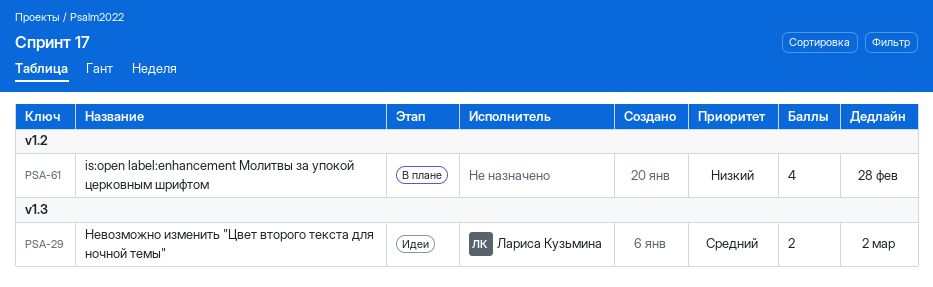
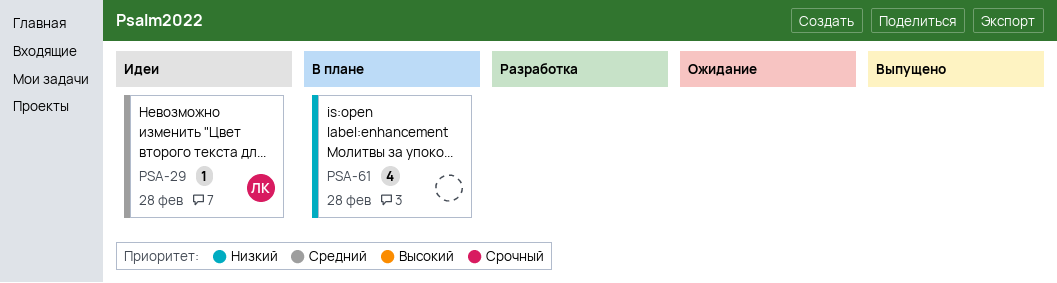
PSA-29, estimate: 2 -> 1
PSA-29, due: Mar 2 -> Feb 28

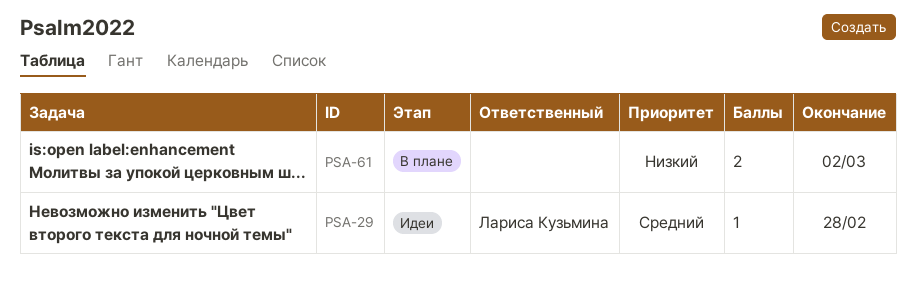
PSA-61, estimate: 4 -> 2
PSA-61, due: Feb 28 -> Mar 2

